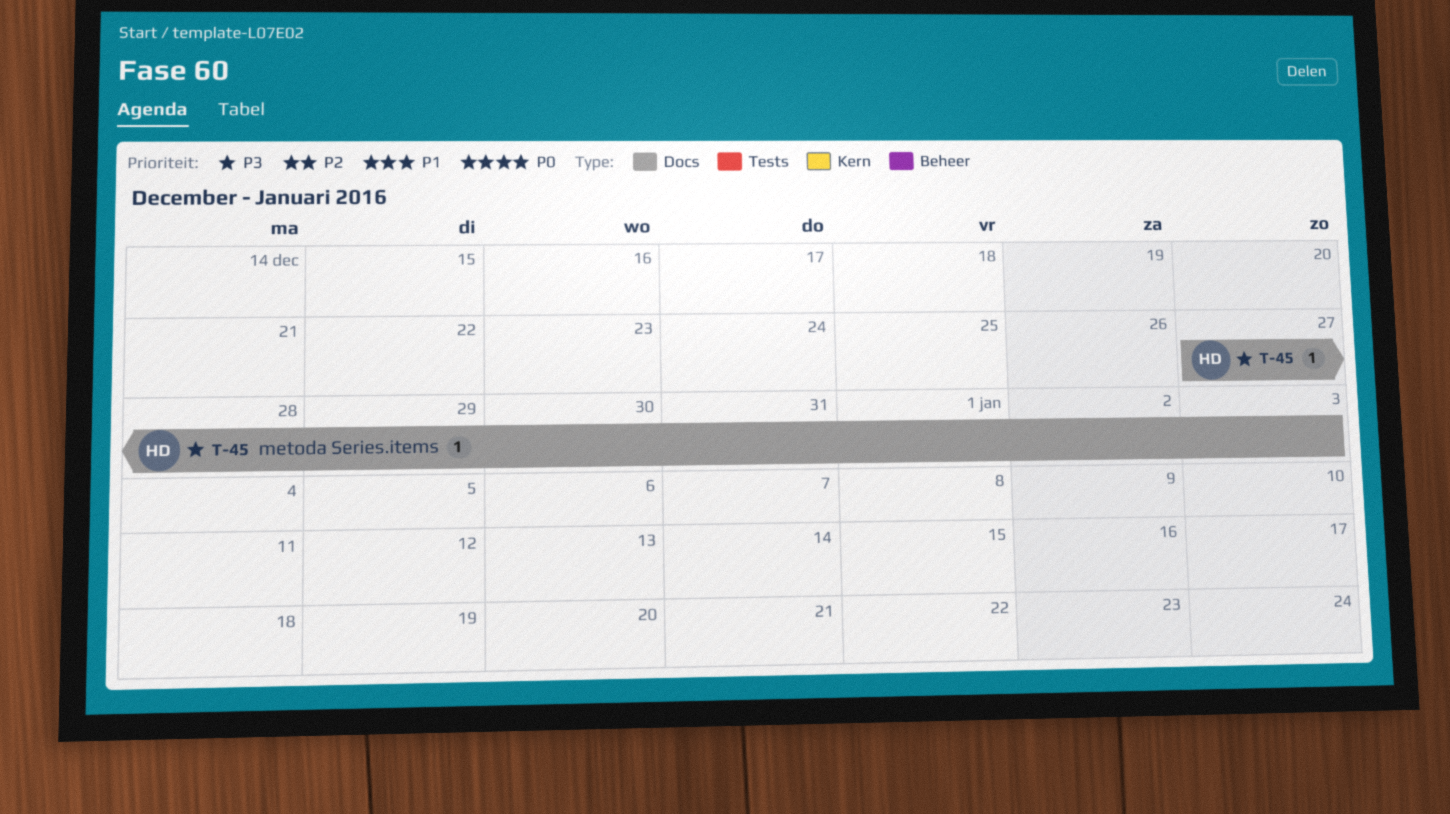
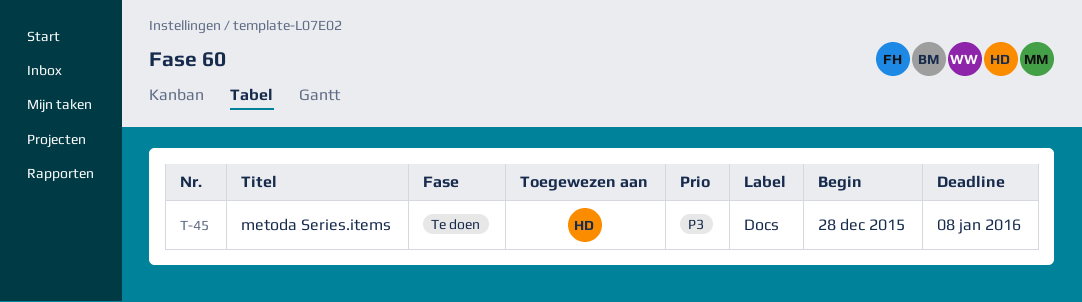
T-45, start: Dec 27 -> Dec 28
T-45, due: Jan 3 -> Jan 8

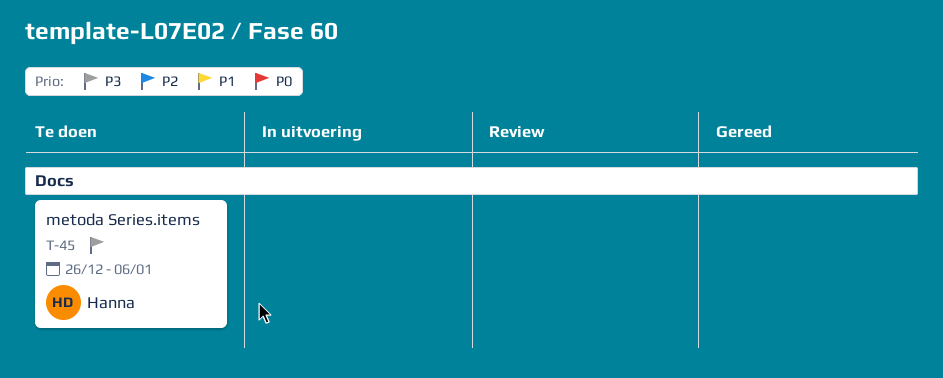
T-45, start: Dec 28 -> Dec 26
T-45, due: Jan 8 -> Jan 6

